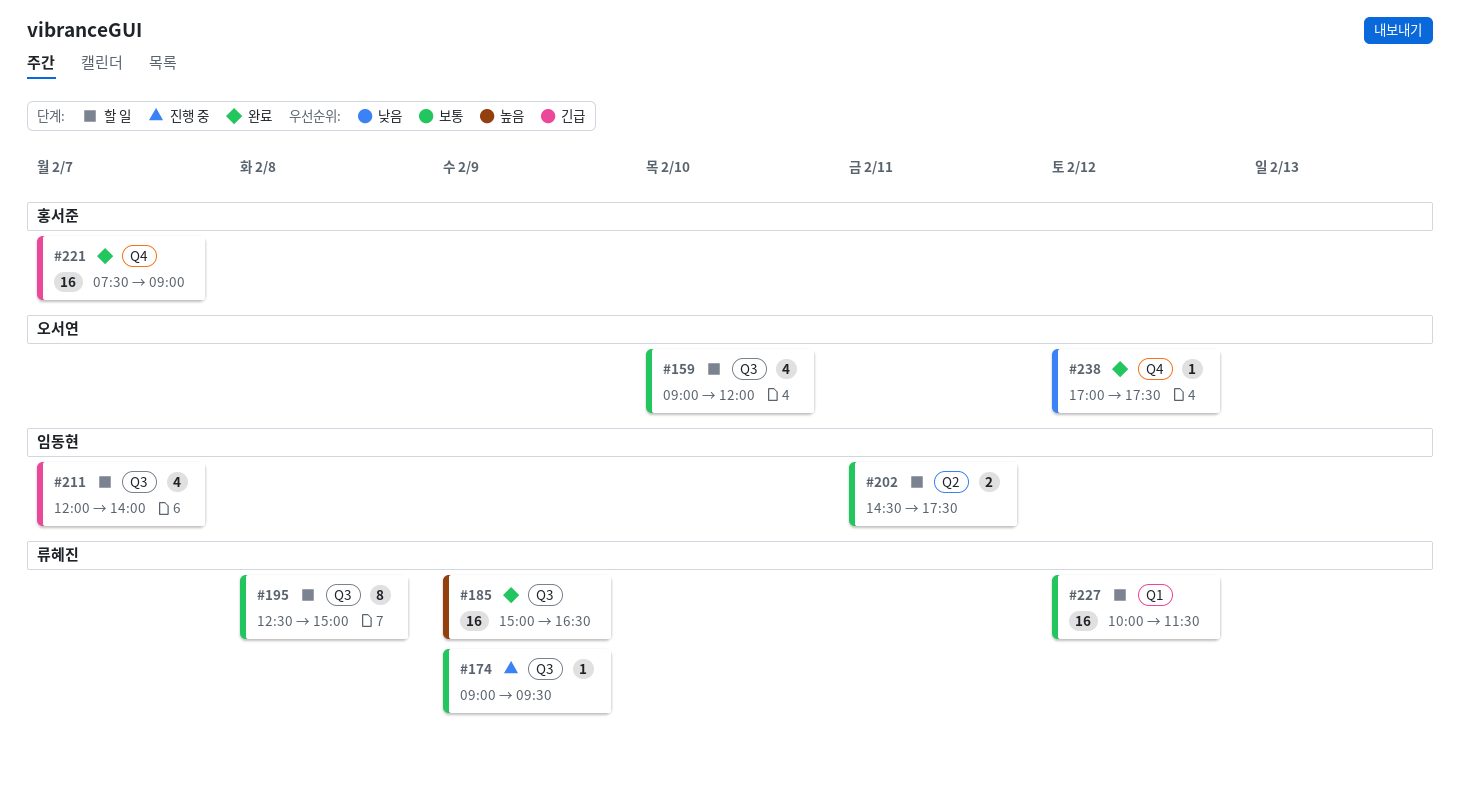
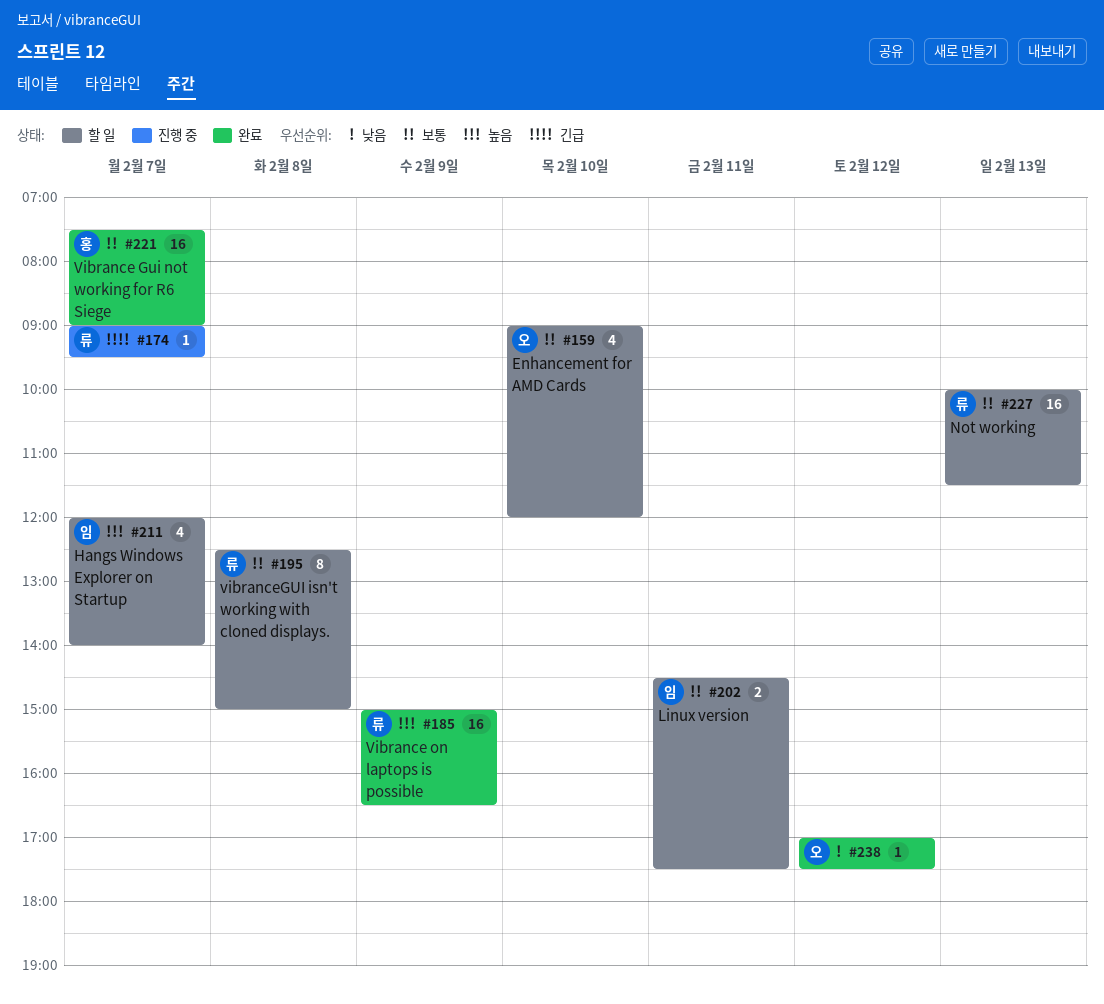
#174, priority: 보통 -> 긴급
#174, day: Feb 9 -> Feb 7
#211, priority: 긴급 -> 높음
#221, priority: 긴급 -> 보통
#227, day: Feb 12 -> Feb 13

